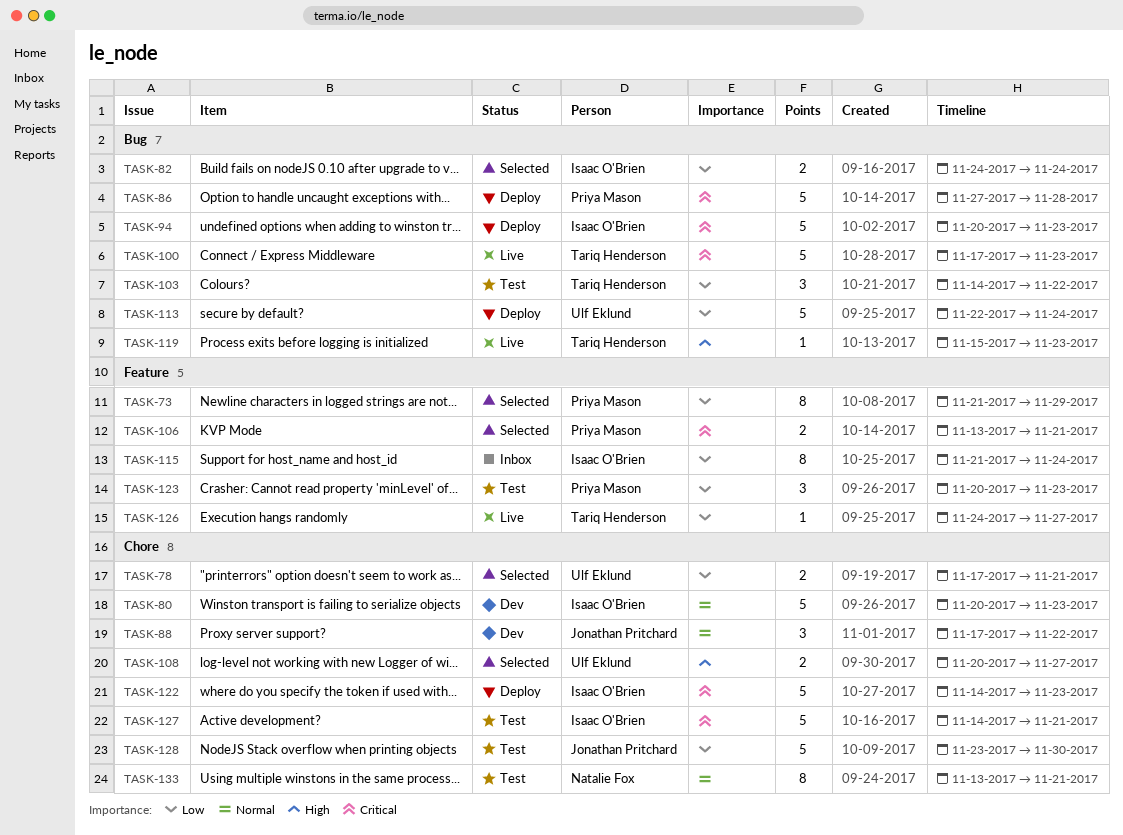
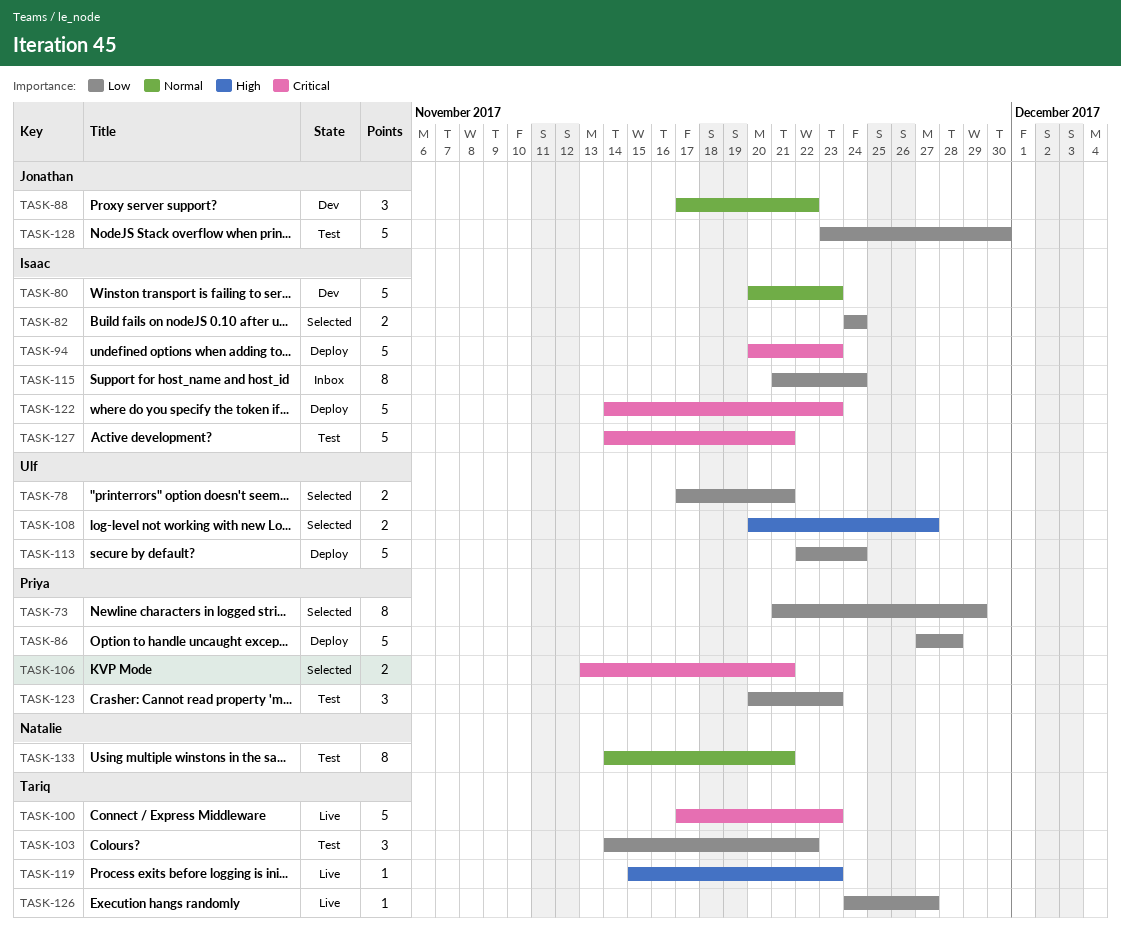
TASK-86, priority: Critical -> Low
TASK-133, start: Nov 13 -> Nov 14

